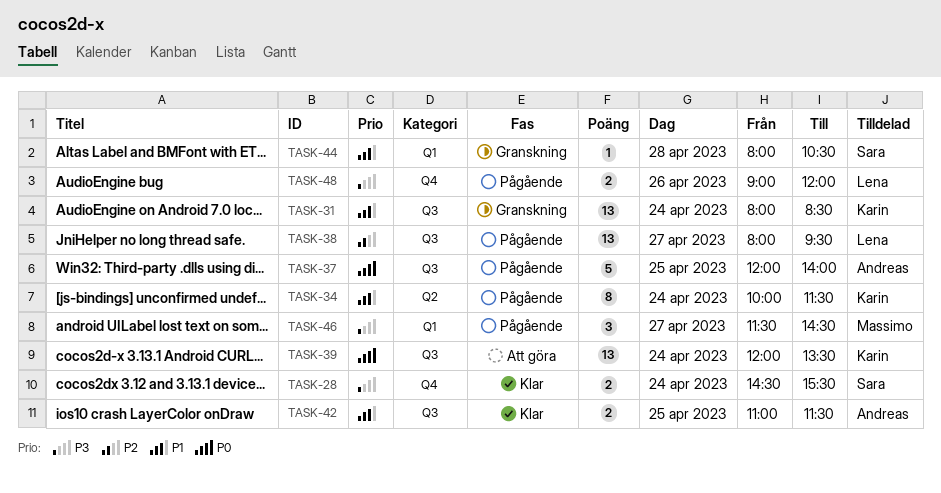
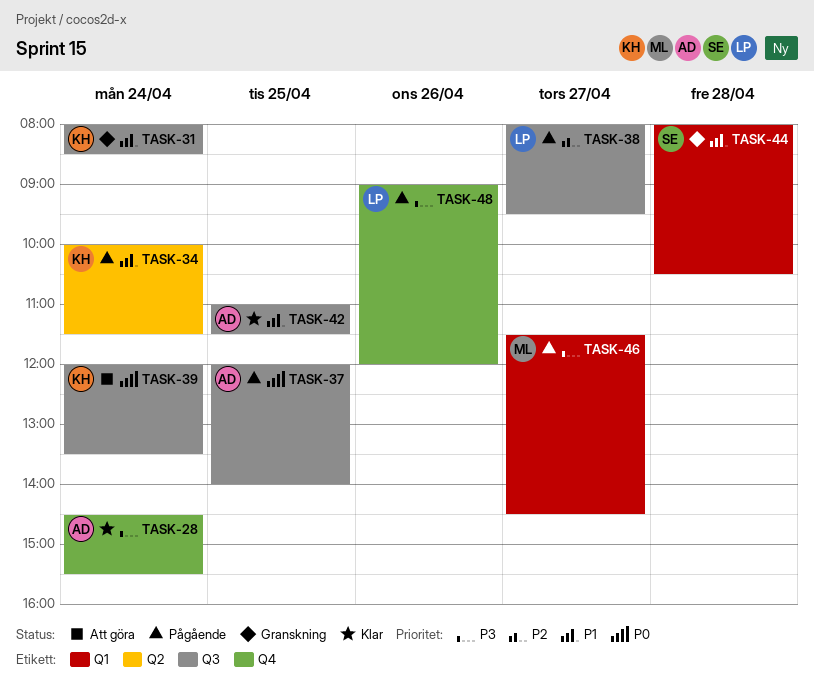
TASK-28, owner: Sara -> Andreas

